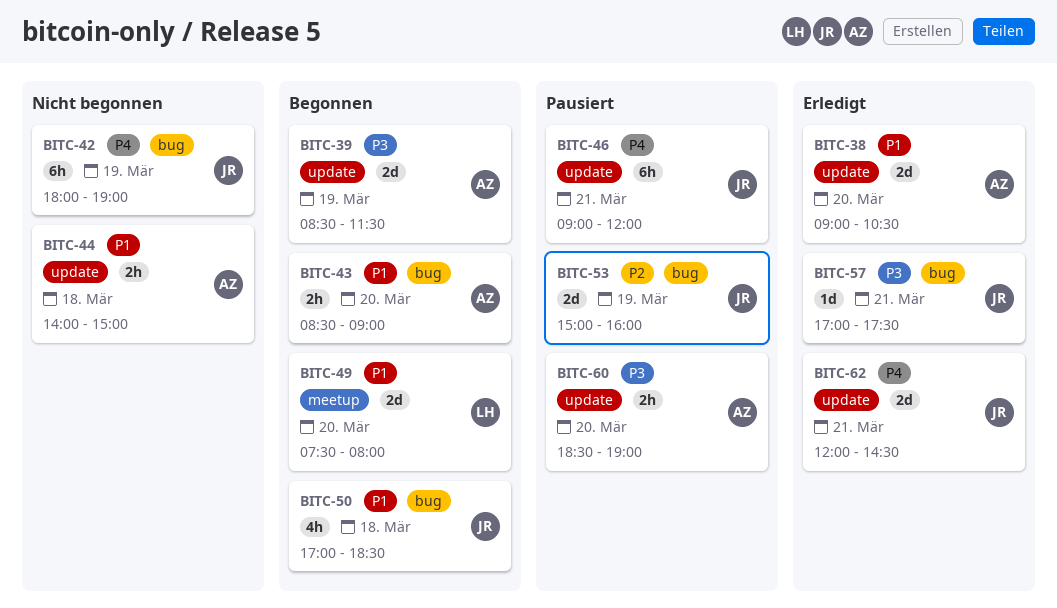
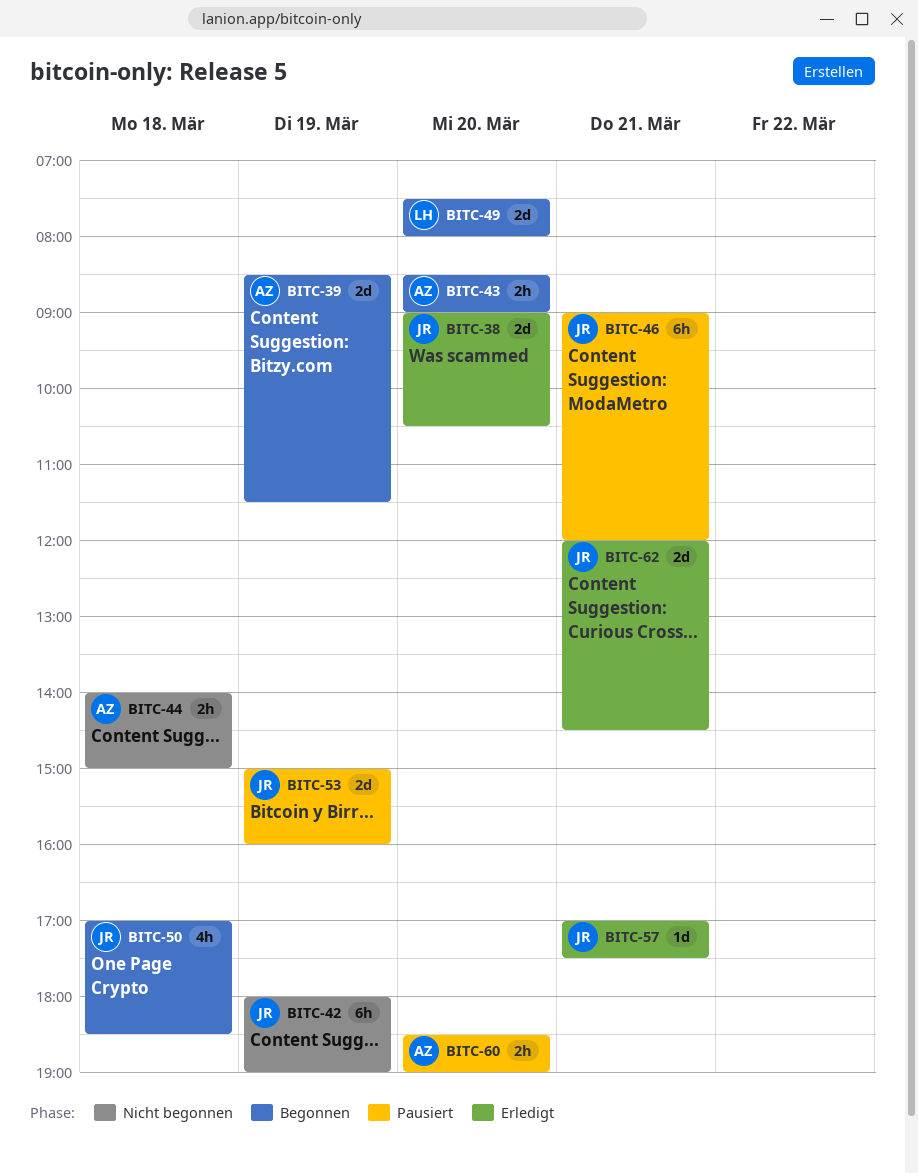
BITC-38, owner: AZ -> JR

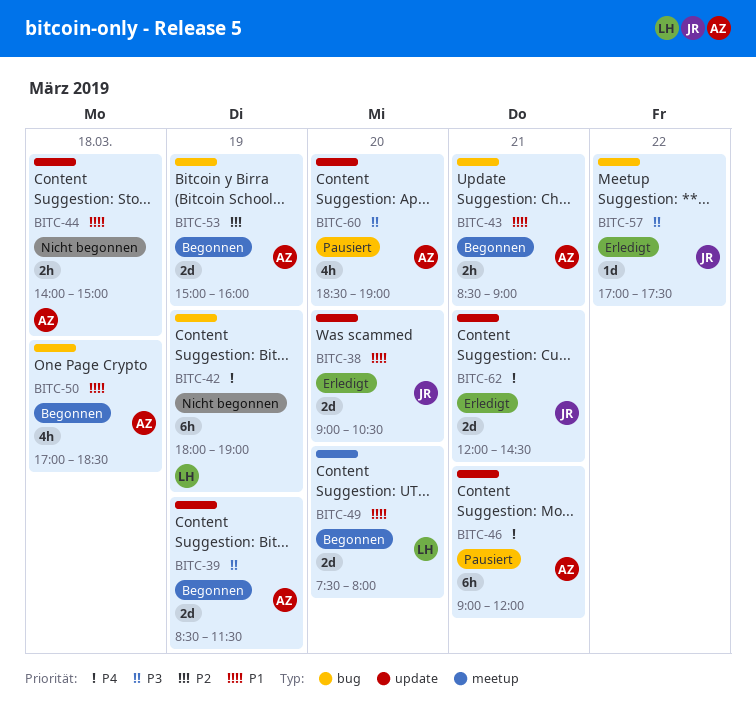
BITC-42, owner: JR -> LH
BITC-43, day: Mar 20 -> Mar 21
BITC-46, owner: JR -> AZ
BITC-50, owner: JR -> AZ
BITC-53, status: Pausiert -> Begonnen
BITC-53, owner: JR -> AZ
BITC-57, day: Mar 21 -> Mar 22
BITC-60, estimate: 2h -> 4h

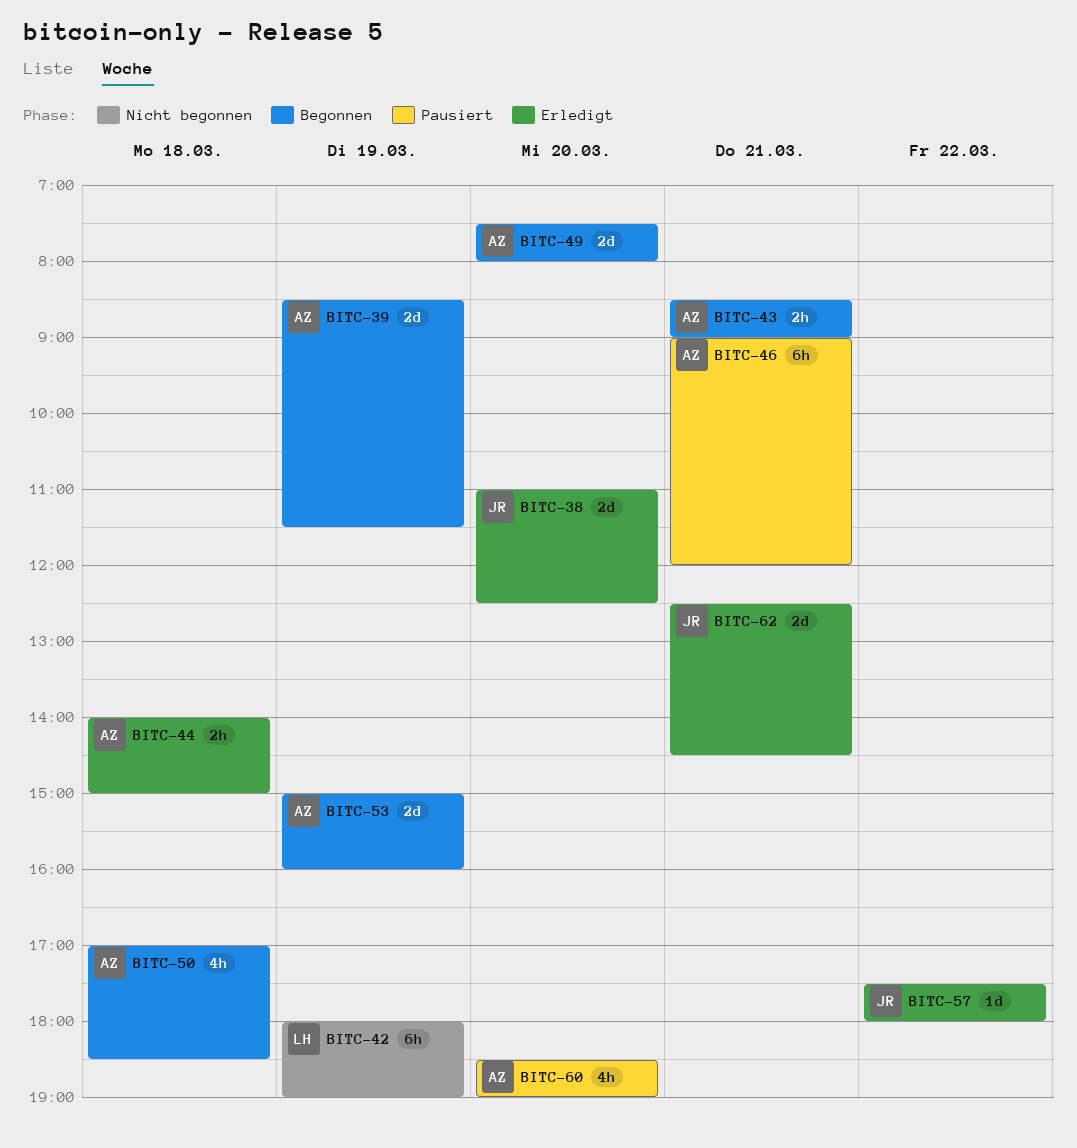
BITC-38, begins: 09:00 -> 11:00
BITC-38, ends: 10:30 -> 12:30
BITC-44, status: Nicht begonnen -> Erledigt
BITC-49, owner: LH -> AZ
BITC-57, begins: 17:00 -> 17:30
BITC-57, ends: 17:30 -> 18:00
BITC-62, begins: 12:00 -> 12:30

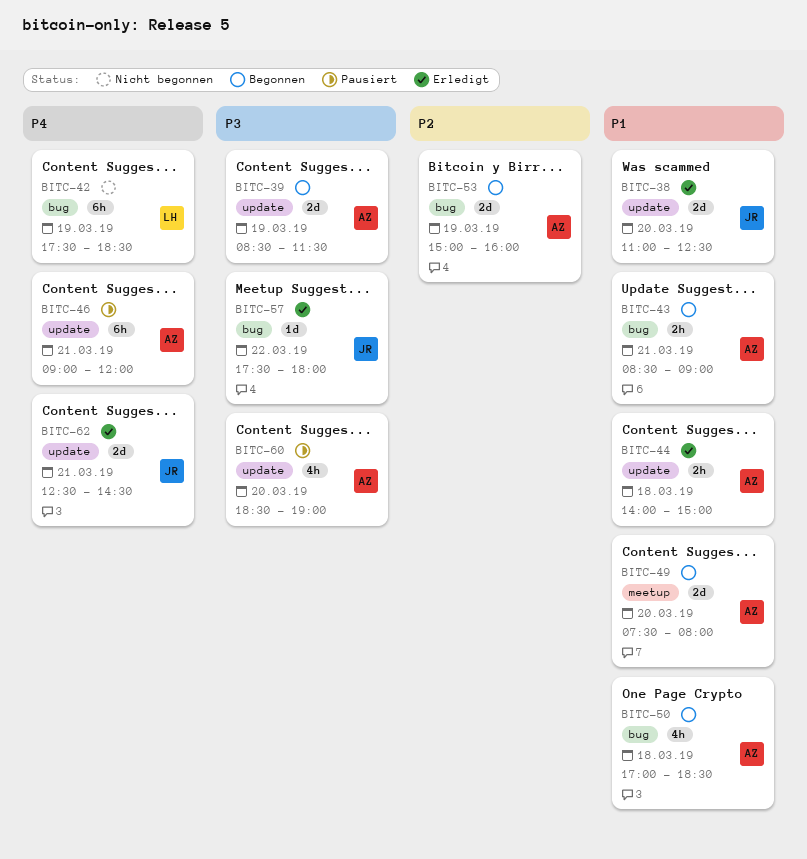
BITC-42, begins: 18:00 -> 17:30
BITC-42, ends: 19:00 -> 18:30

